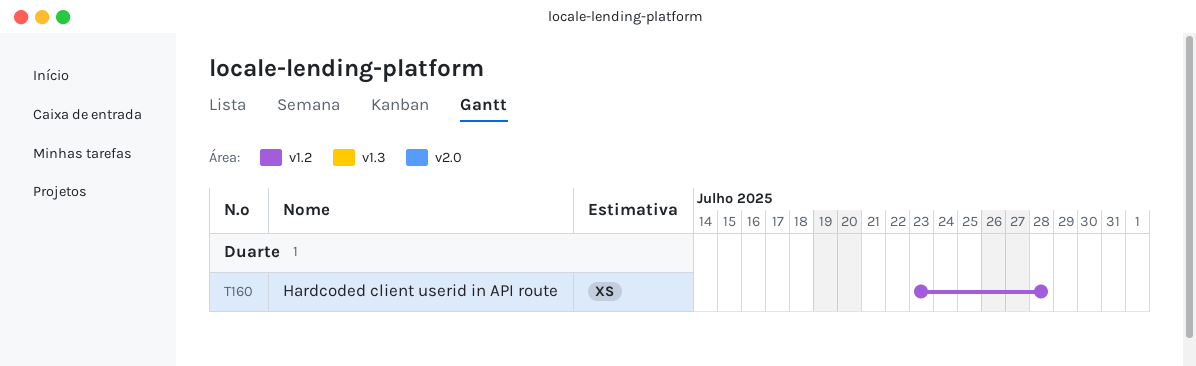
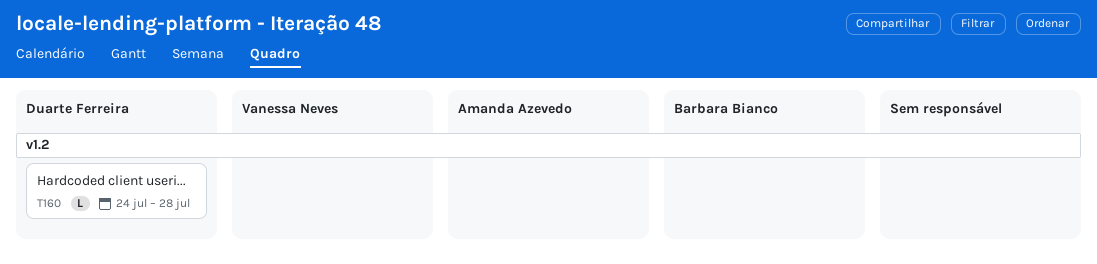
T160, estimate: XS -> L
T160, start: Jul 23 -> Jul 24

